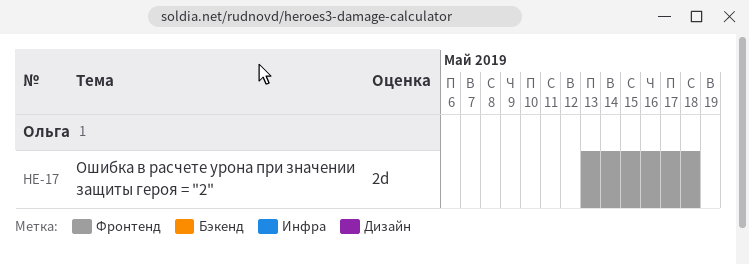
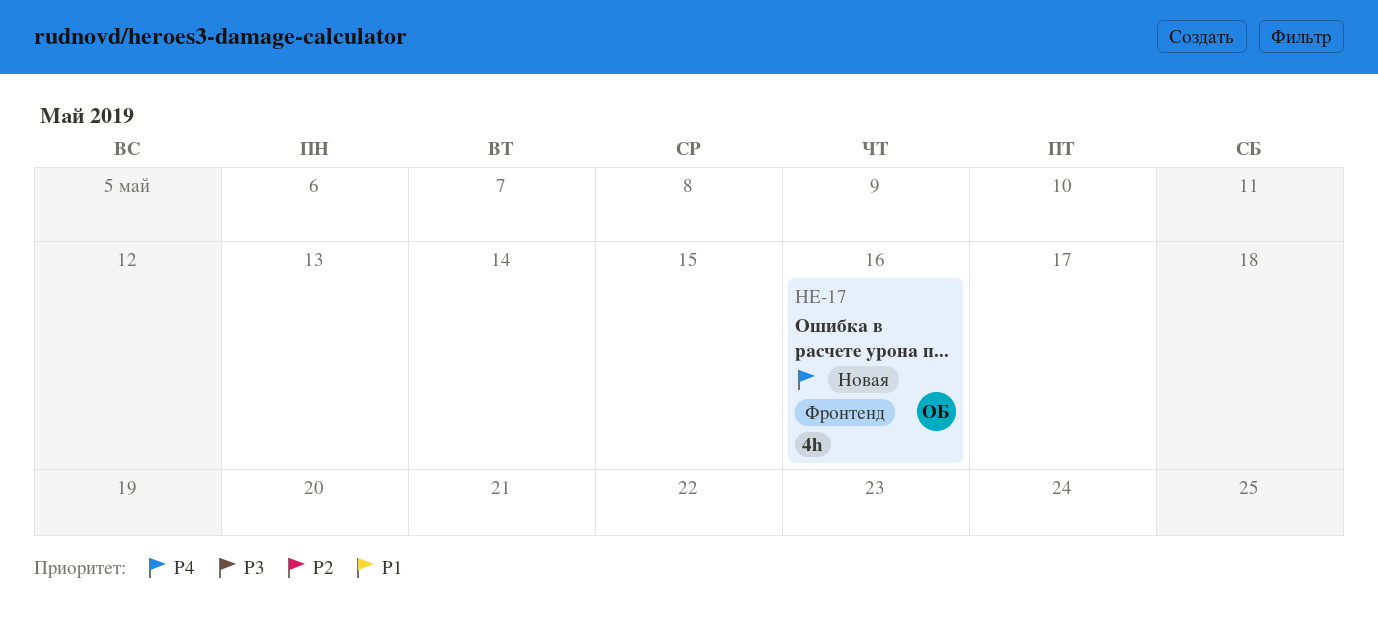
HE-17, estimate: 2d -> 4h
HE-17, due: May 18 -> May 16

